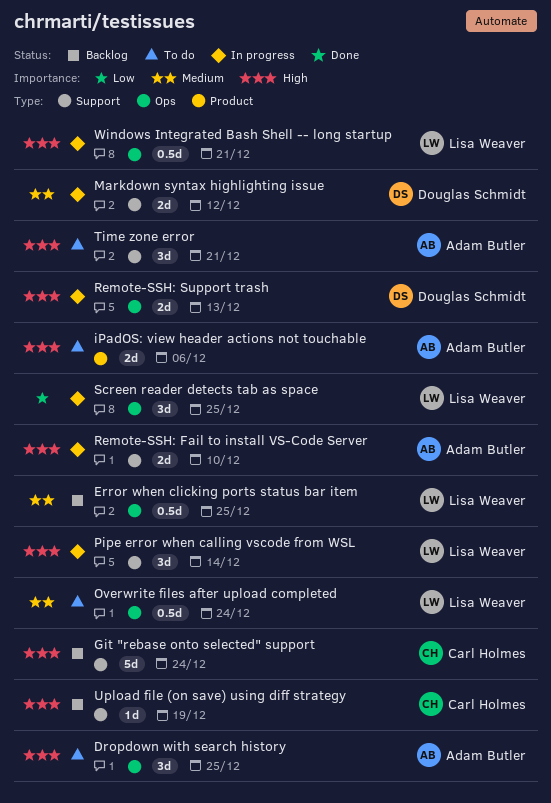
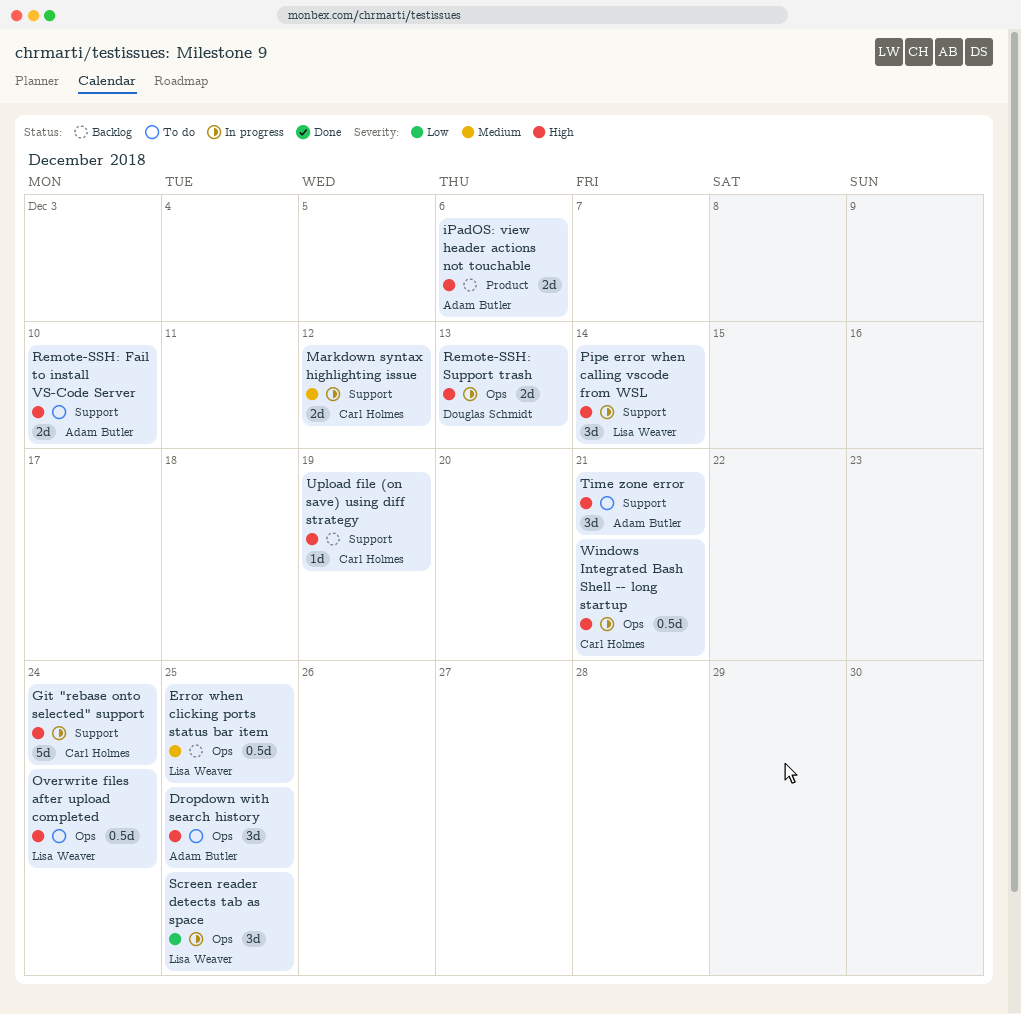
Git "rebase onto selected" support, status: Backlog -> In progress
iPadOS: view header actions not touchable, status: To do -> Backlog
Markdown syntax highlighting issue, owner: Douglas Schmidt -> Carl Holmes
Overwrite files after upload completed, priority: Medium -> High
Remote-SSH: Fail to install VS-Code Server, status: In progress -> To do
Windows Integrated Bash Shell -- long startup, owner: Lisa Weaver -> Carl Holmes

